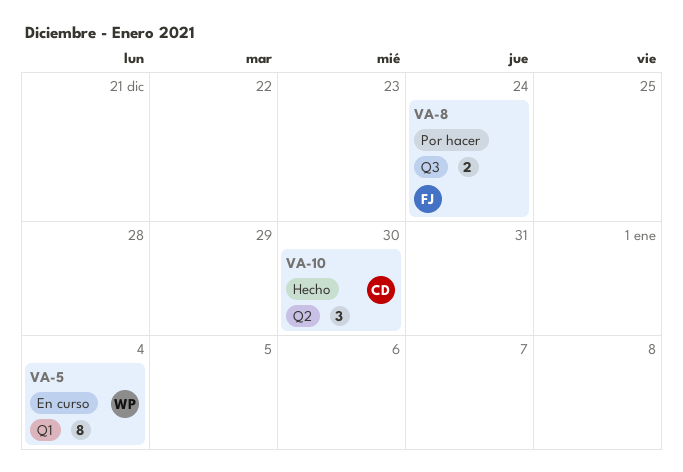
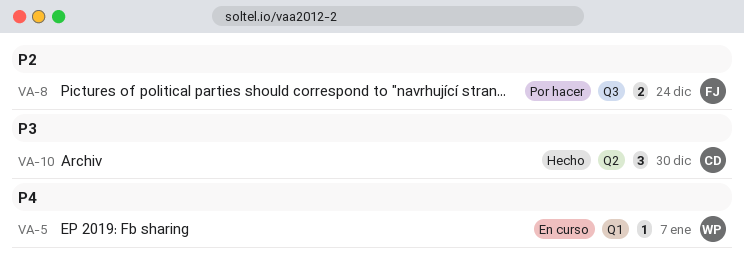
VA-5, estimate: 8 -> 1
VA-5, due: Jan 4 -> Jan 7

